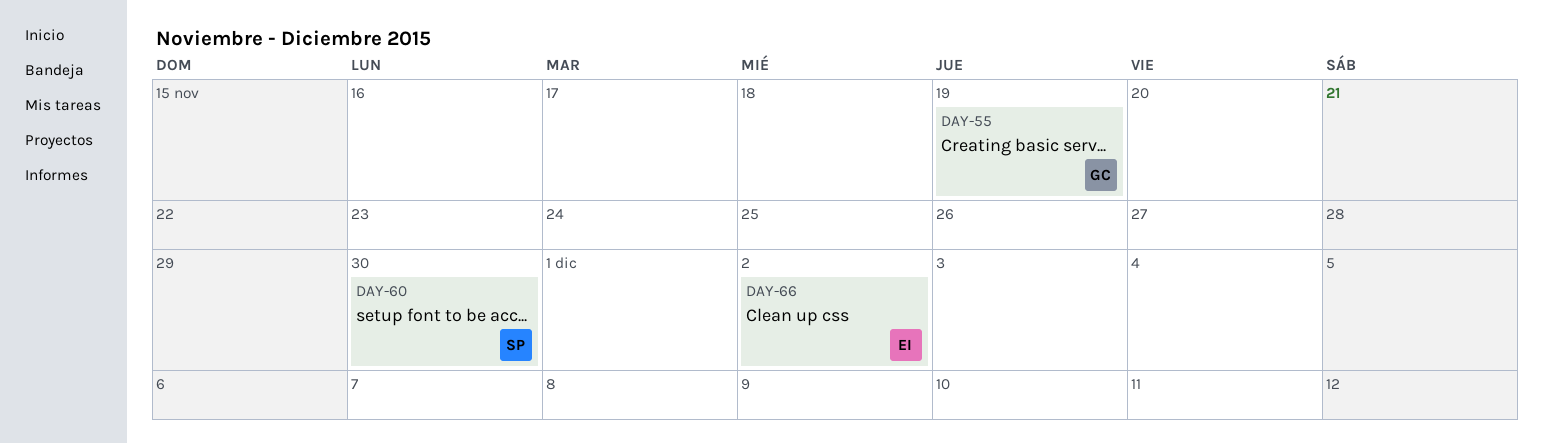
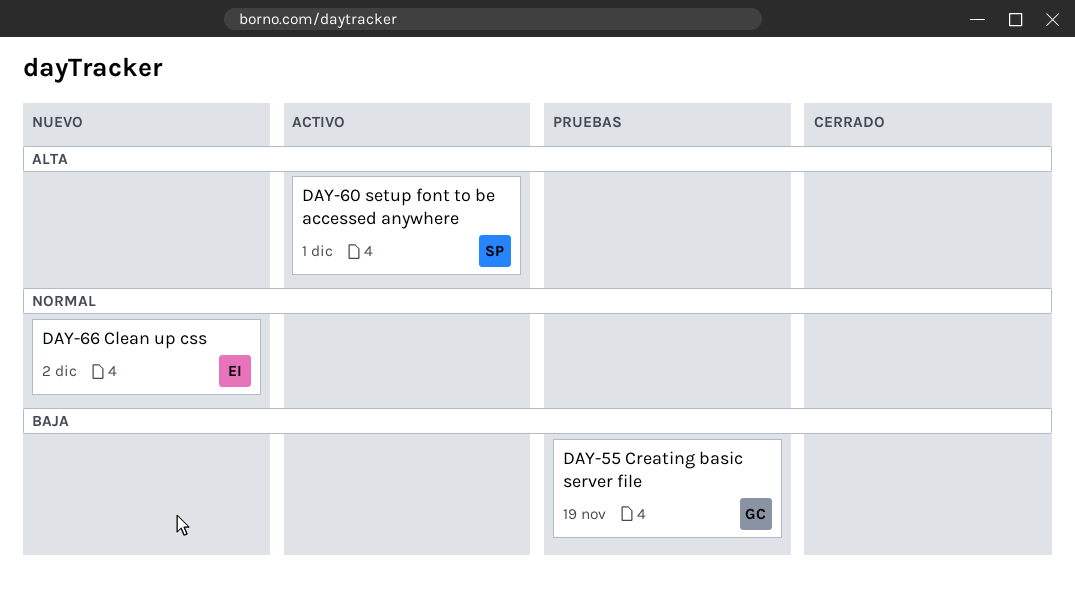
DAY-60, due: Nov 30 -> Dec 1

